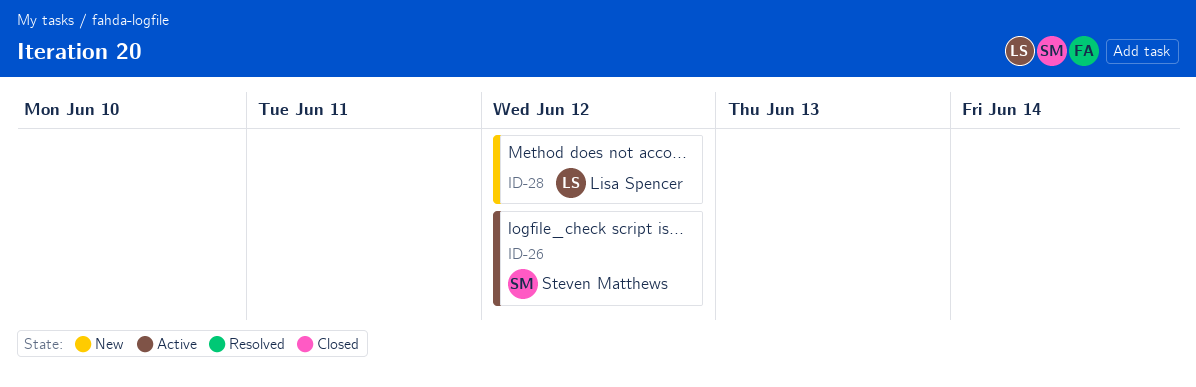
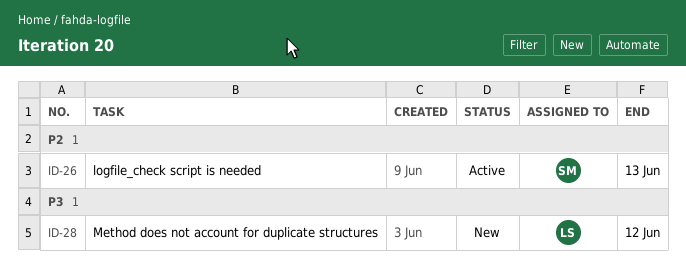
ID-26, due: Jun 12 -> Jun 13

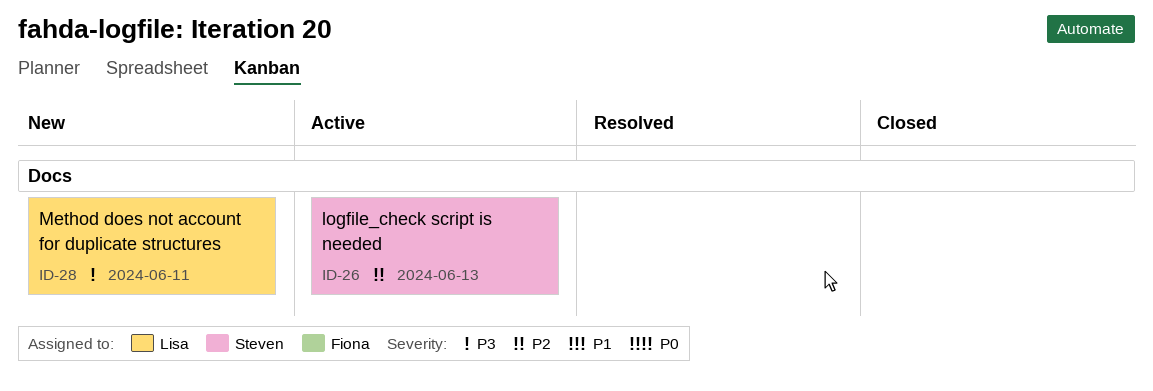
ID-28, due: Jun 12 -> Jun 11

